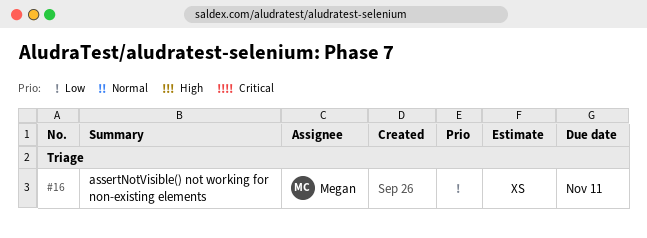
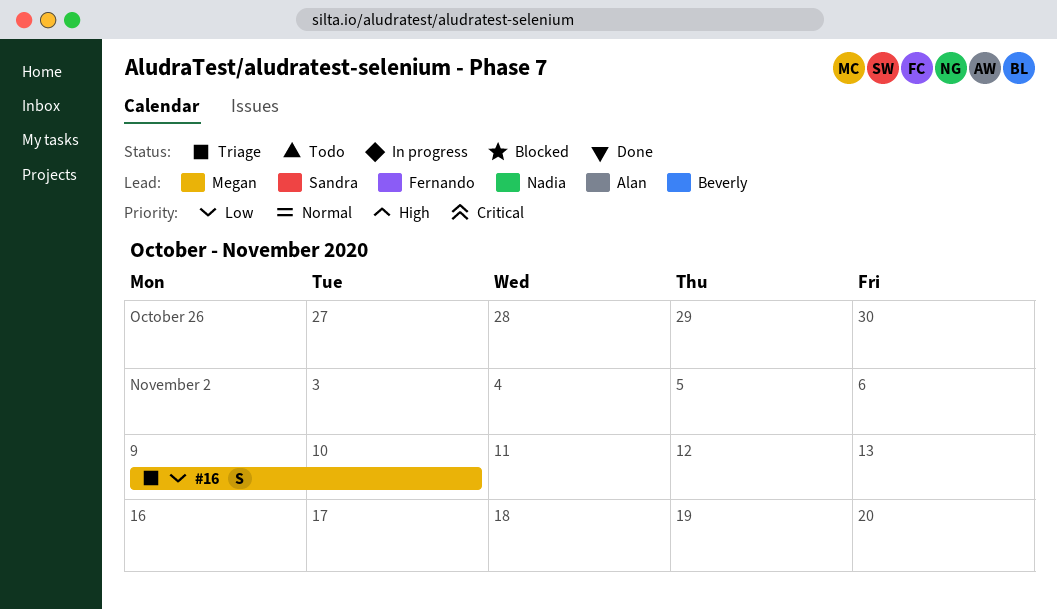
#16, estimate: XS -> S
#16, due: Nov 11 -> Nov 10

